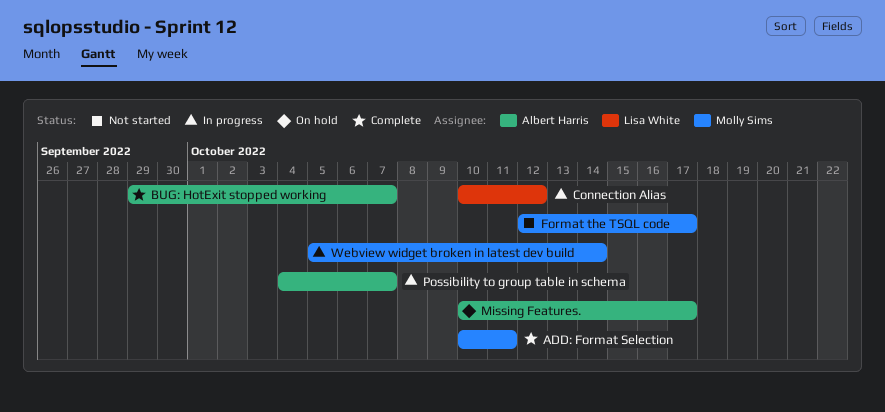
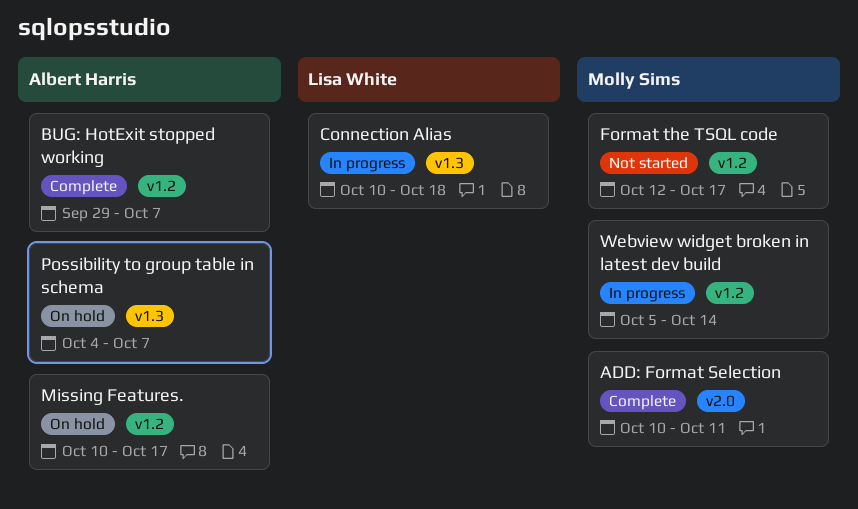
Connection Alias, due: Oct 12 -> Oct 18
Possibility to group table in schema, status: In progress -> On hold

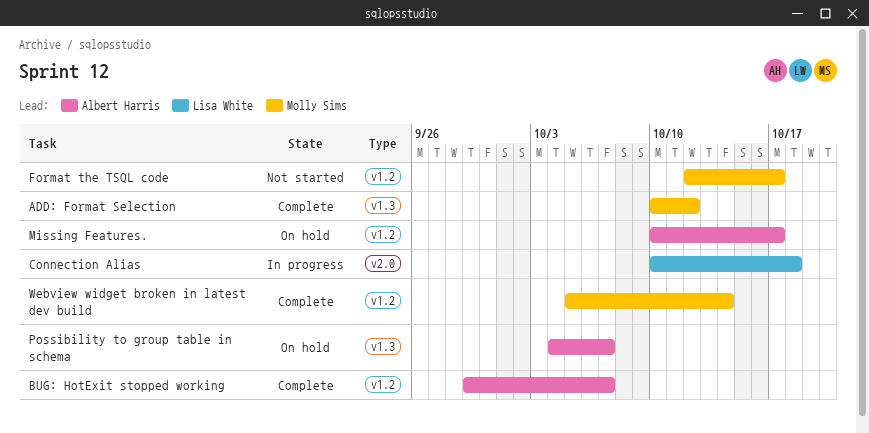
ADD: Format Selection, label: v2.0 -> v1.3
ADD: Format Selection, due: Oct 11 -> Oct 12
Connection Alias, label: v1.3 -> v2.0
Webview widget broken in latest dev build, status: In progress -> Complete

